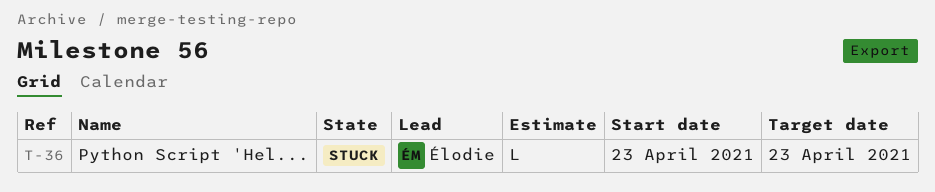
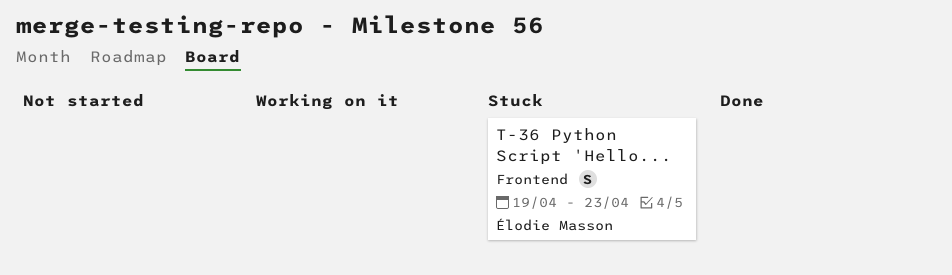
T-36, estimate: L -> S
T-36, start: Apr 23 -> Apr 19

